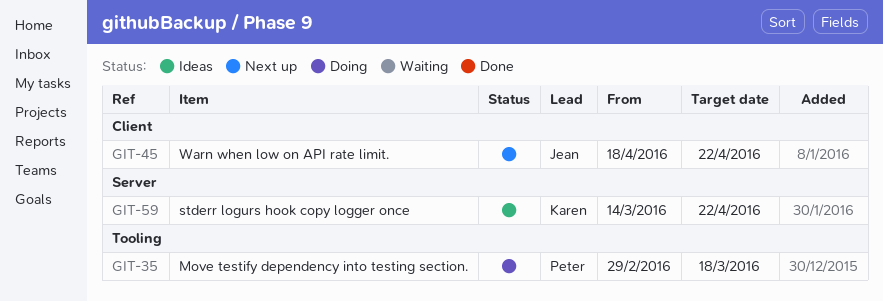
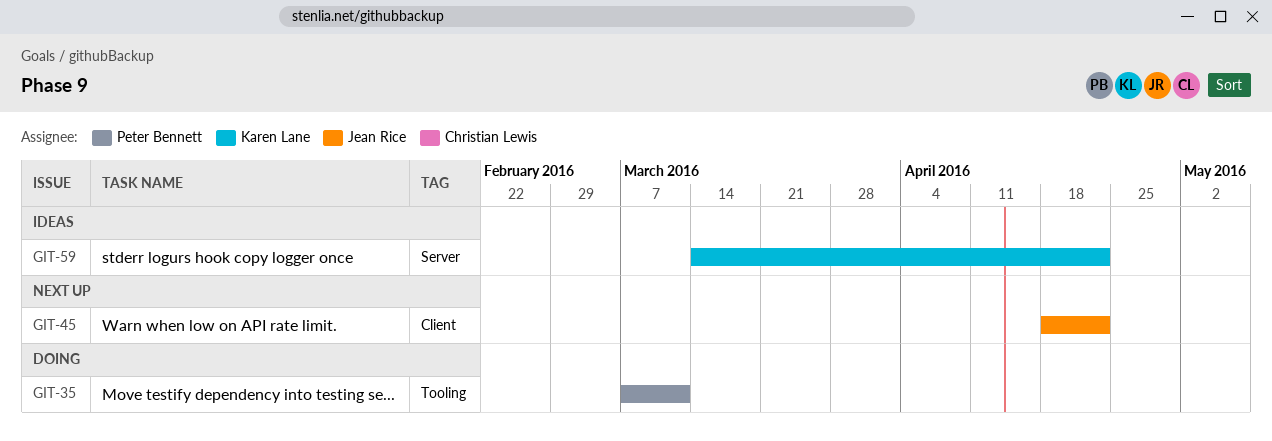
GIT-35, start: Feb 29 -> Mar 7
GIT-35, due: Mar 18 -> Mar 11

